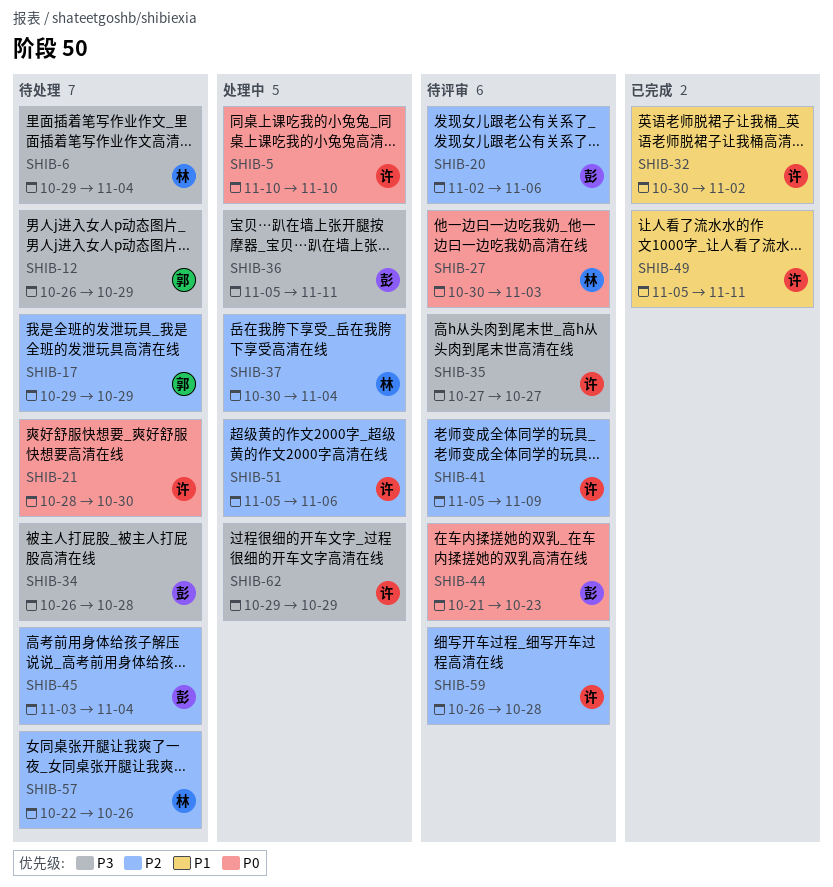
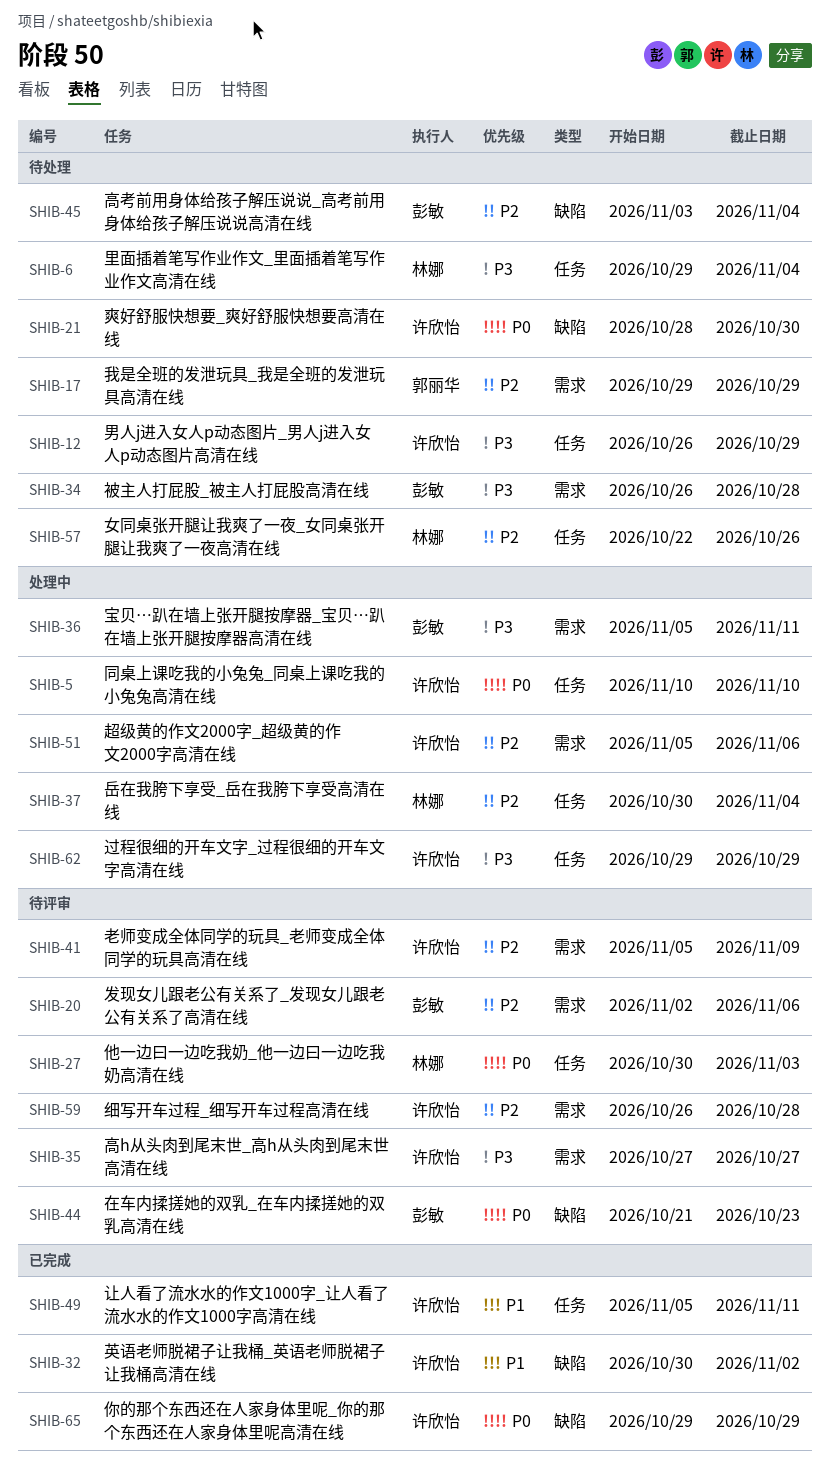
SHIB-12, owner: 郭丽华 -> 许欣怡
SHIB-65: none -> present

